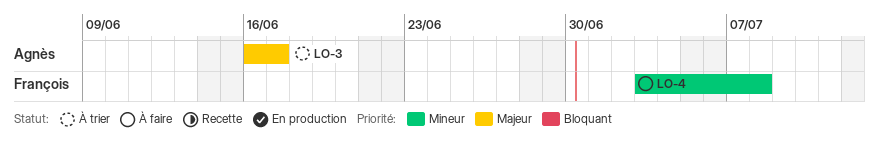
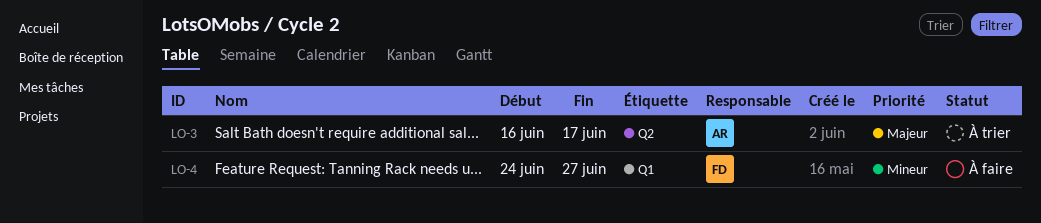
LO-4, start: Jul 3 -> Jun 24
LO-4, due: Jul 8 -> Jun 27

